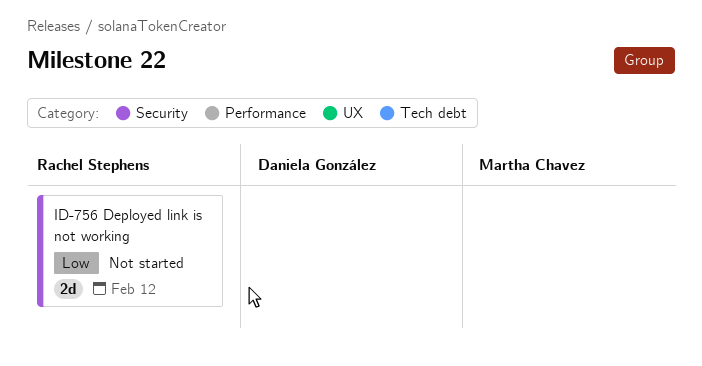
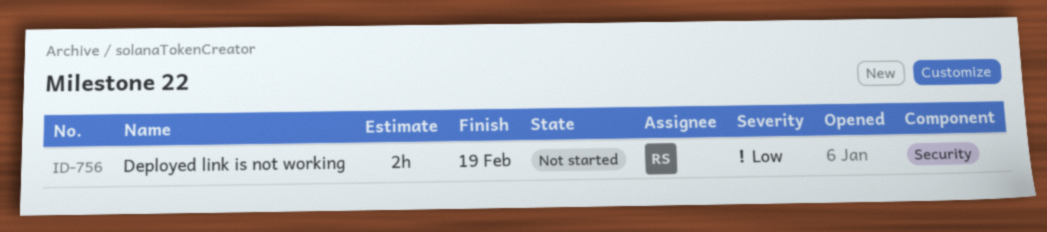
ID-756, estimate: 2d -> 2h
ID-756, due: Feb 12 -> Feb 19

